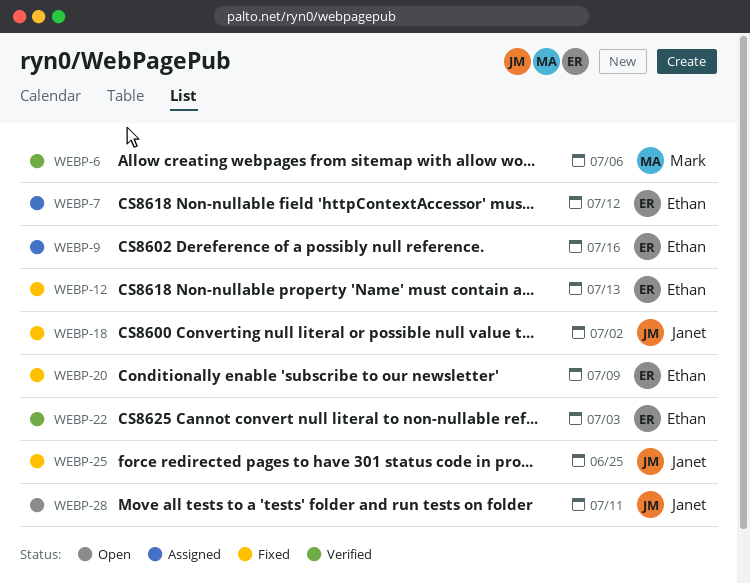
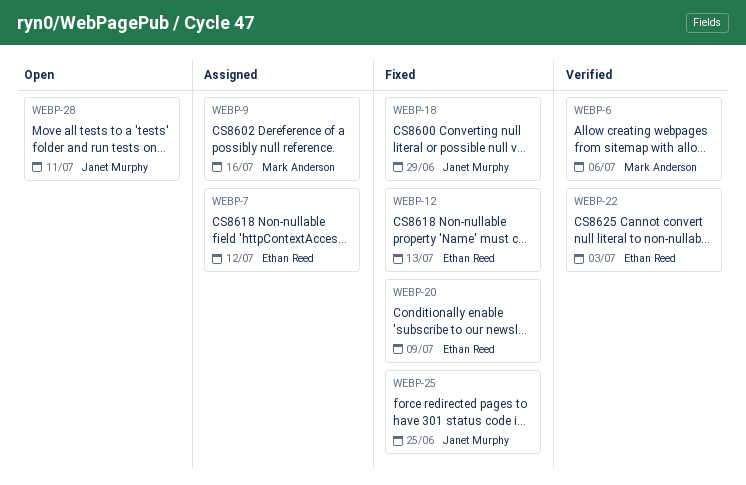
WEBP-9, owner: Ethan Reed -> Mark Anderson
WEBP-18, due: Jul 2 -> Jun 29

